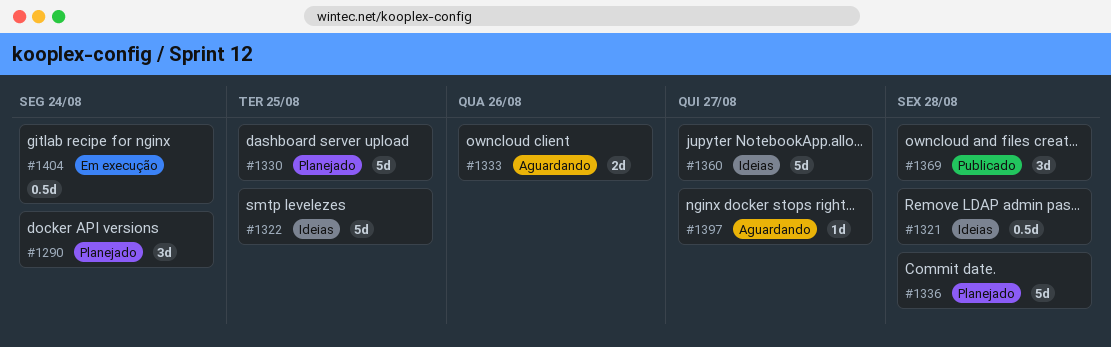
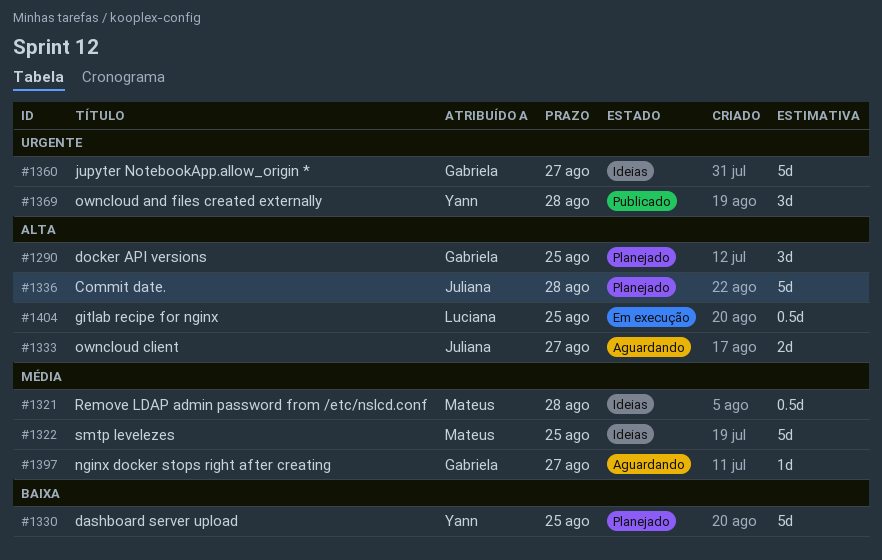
#1290, due: Aug 24 -> Aug 25
#1333, due: Aug 26 -> Aug 27
#1404, due: Aug 24 -> Aug 25

